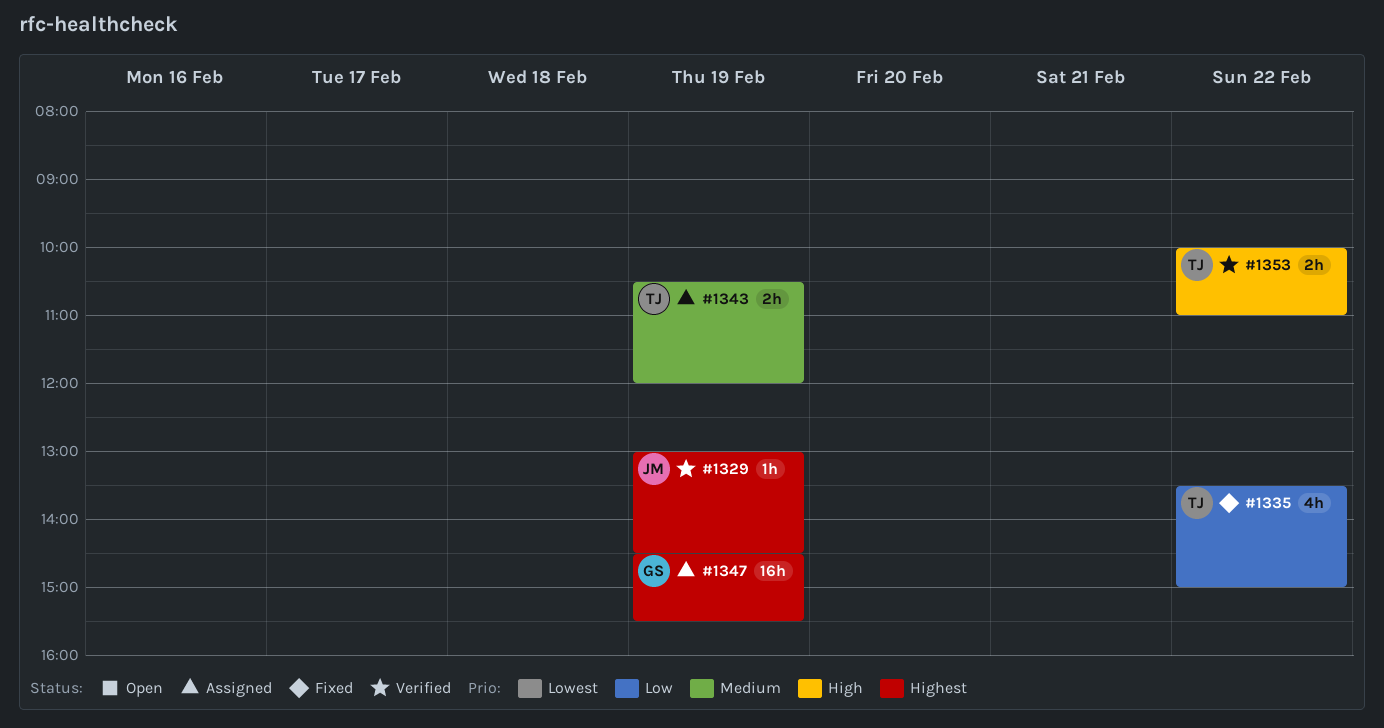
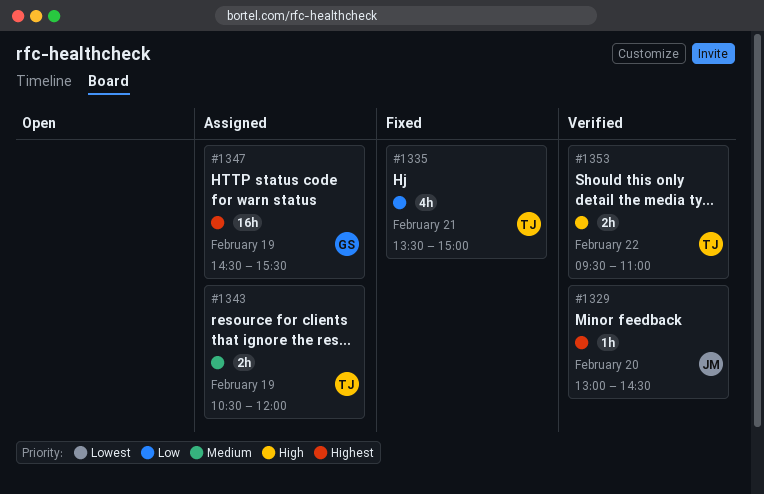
#1329, day: Feb 19 -> Feb 20
#1335, day: Feb 22 -> Feb 21
#1353, begins: 10:00 -> 09:30

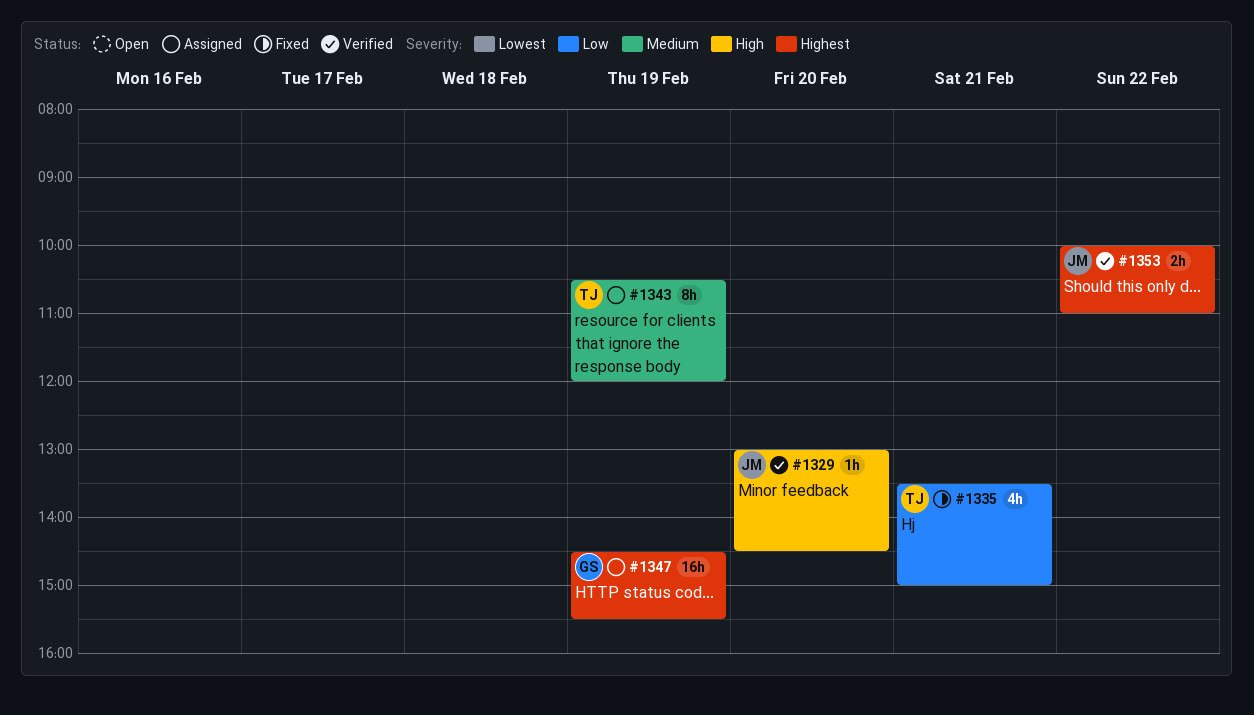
#1329, priority: Highest -> High
#1343, estimate: 2h -> 8h
#1353, owner: TJ -> JM
#1353, priority: High -> Highest
#1353, begins: 09:30 -> 10:00

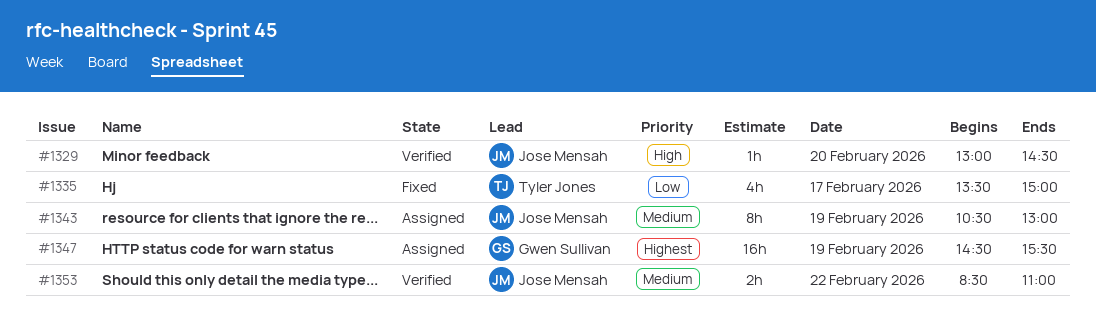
#1335, day: Feb 21 -> Feb 17
#1343, owner: Tyler Jones -> Jose Mensah
#1343, ends: 12:00 -> 13:00
#1353, priority: Highest -> Medium
#1353, begins: 10:00 -> 08:30

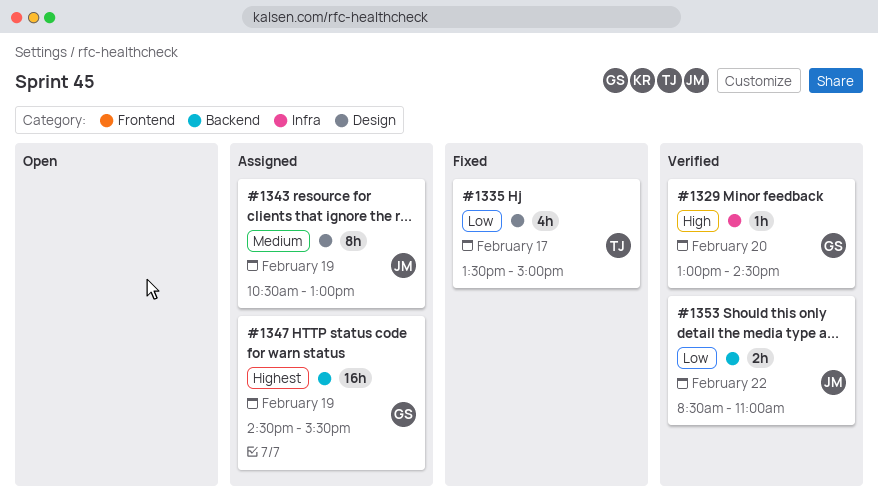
#1329, owner: Jose Mensah -> Gwen Sullivan
#1353, priority: Medium -> Low

